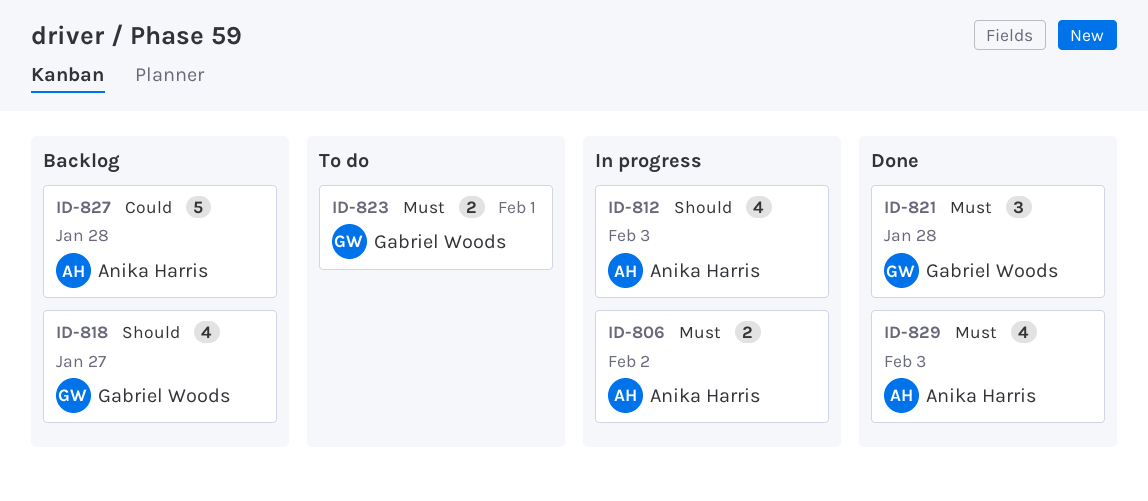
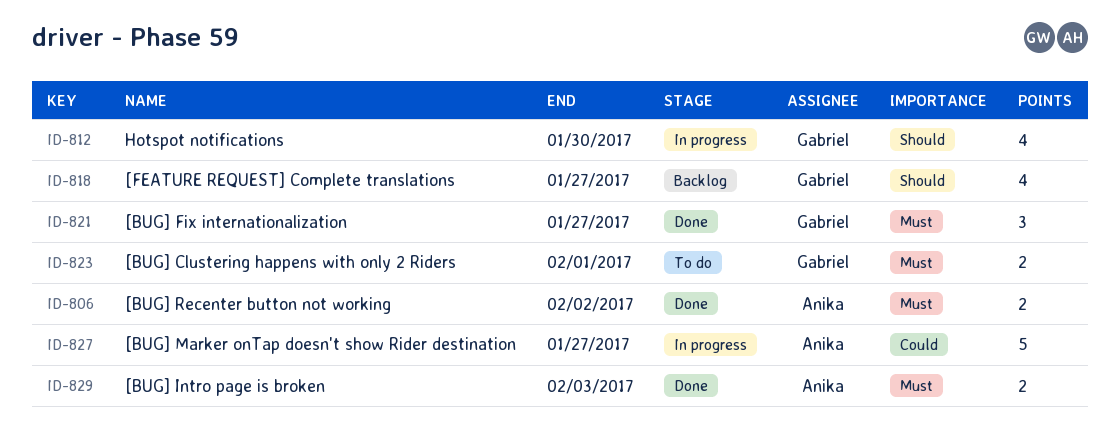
ID-806, status: In progress -> Done
ID-812, owner: Anika Harris -> Gabriel Woods
ID-812, due: Feb 3 -> Jan 30
ID-821, due: Jan 28 -> Jan 27
ID-827, status: Backlog -> In progress
ID-827, due: Jan 28 -> Jan 27
ID-829, estimate: 4 -> 2

